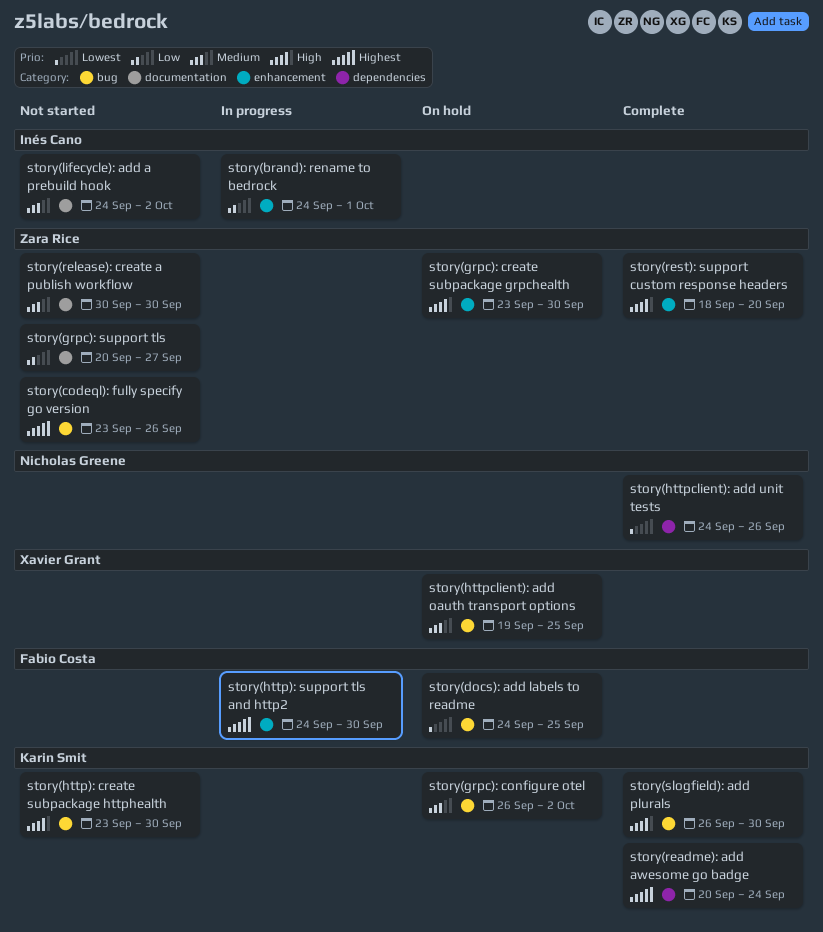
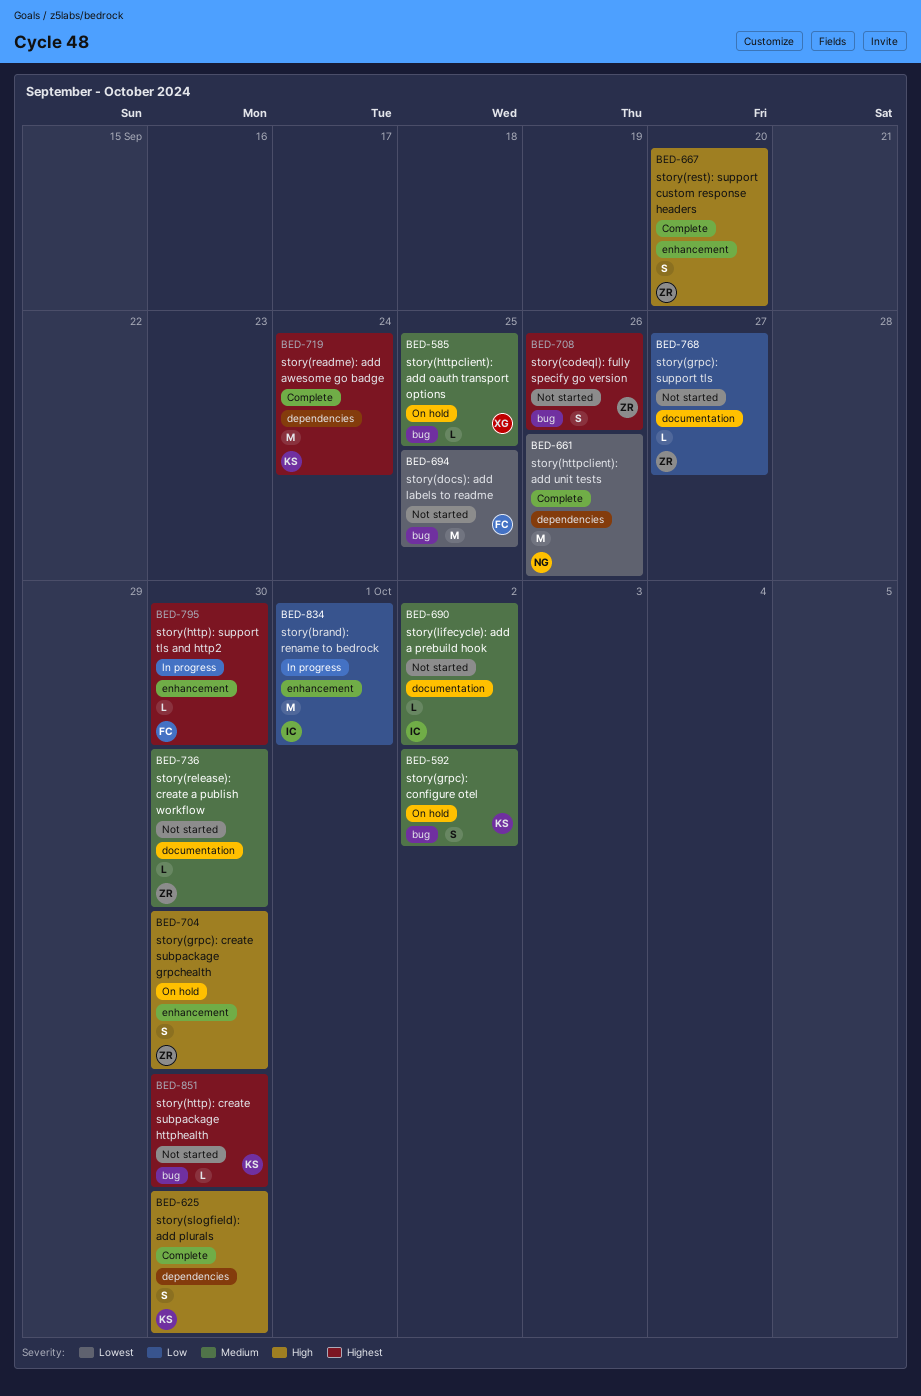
story(docs): add labels to readme, status: On hold -> Not started
story(http): create subpackage httphealth, priority: High -> Highest
story(slogfield): add plurals, label: bug -> dependencies

